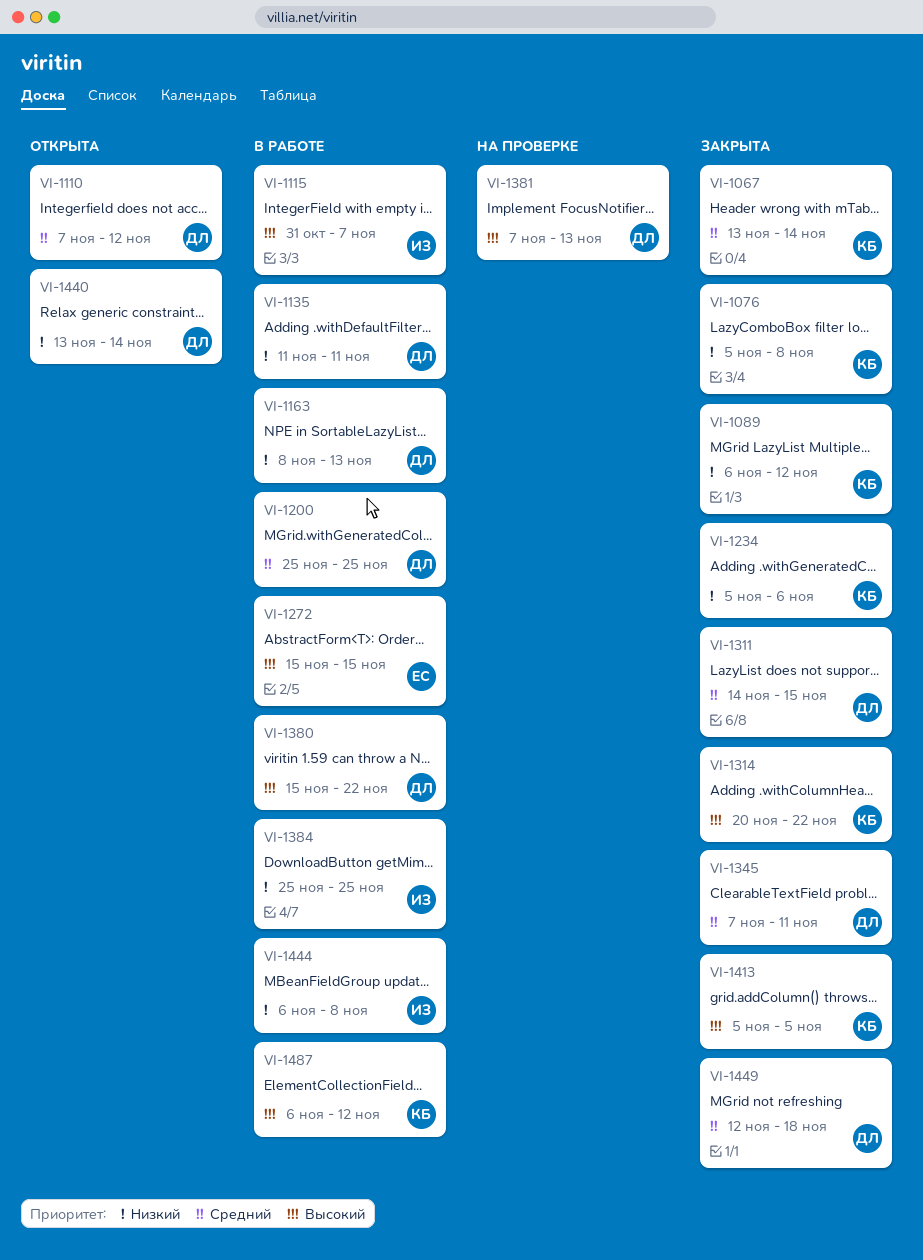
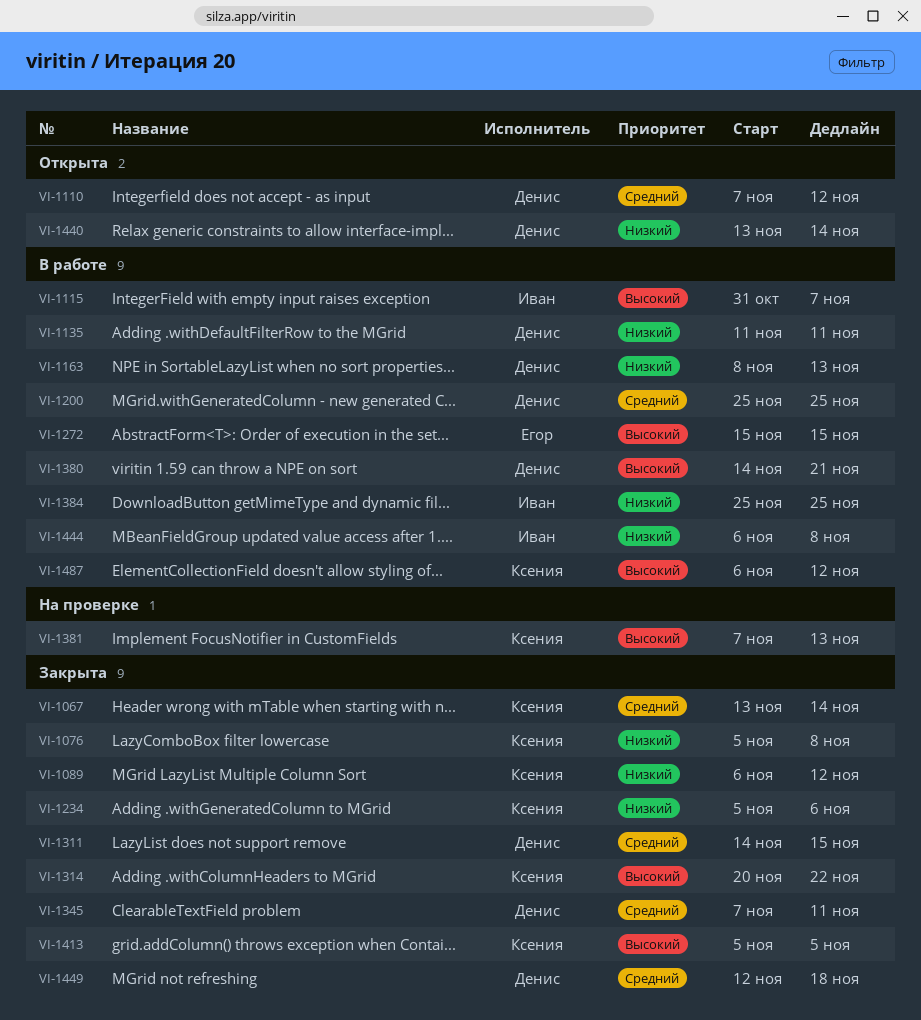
VI-1380, start: Nov 15 -> Nov 14
VI-1380, due: Nov 22 -> Nov 21
VI-1381, owner: Денис -> Ксения

